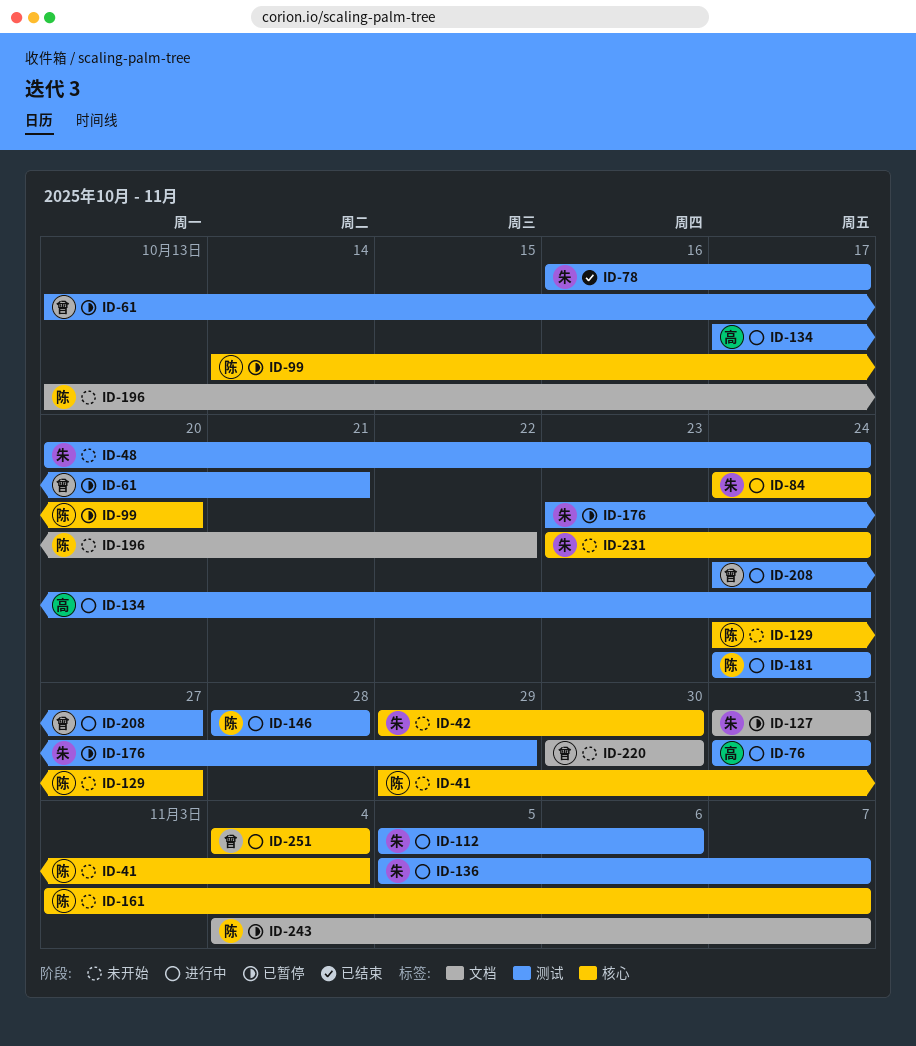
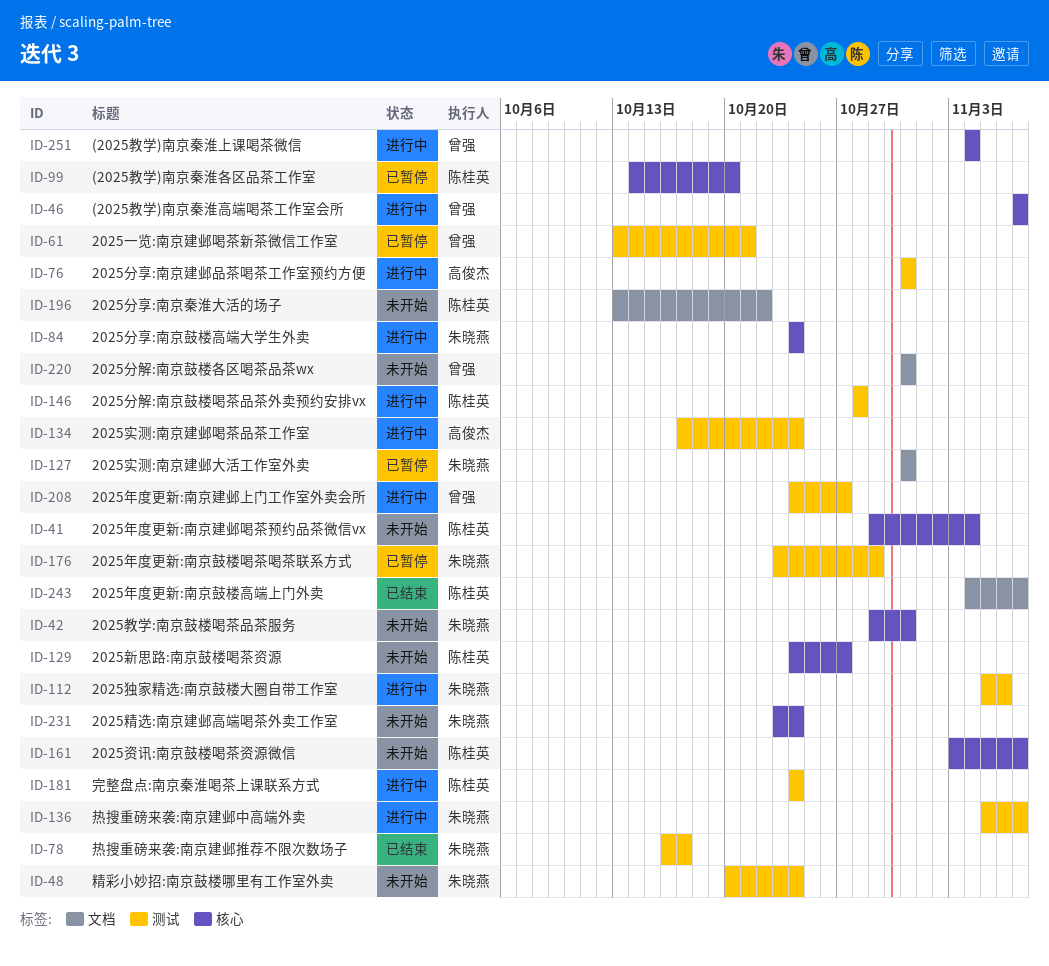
ID-42, due: Oct 30 -> Oct 31
ID-46: none -> present
ID-220, start: Oct 30 -> Oct 31
ID-220, due: Oct 30 -> Oct 31
ID-243, status: 已暂停 -> 已结束

